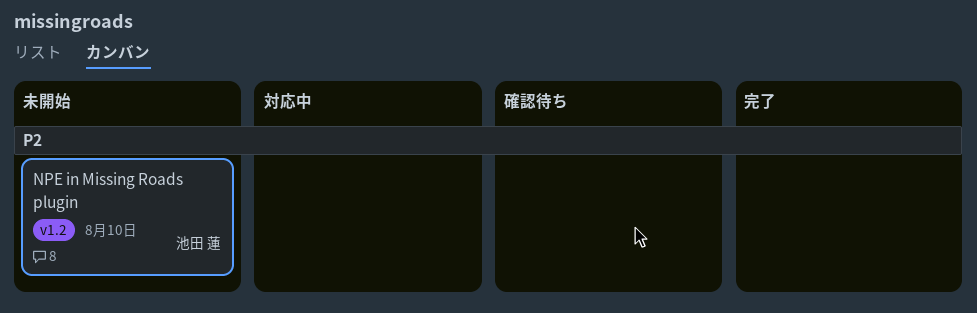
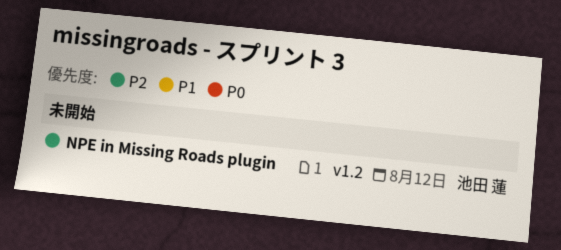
NPE in Missing Roads plugin, due: Aug 10 -> Aug 12

